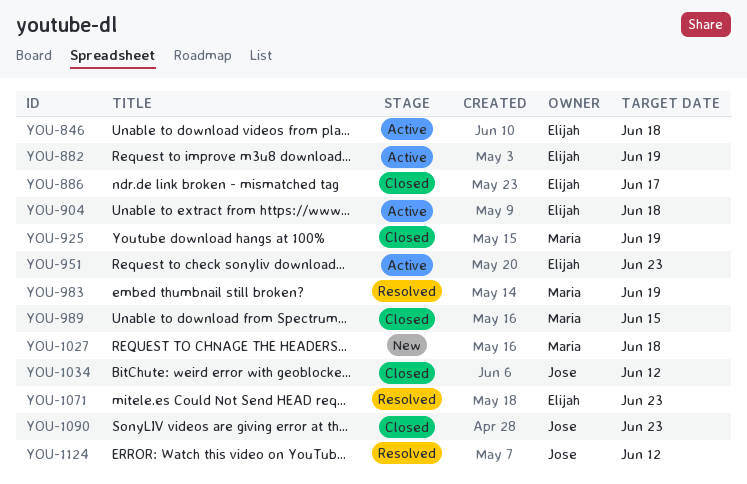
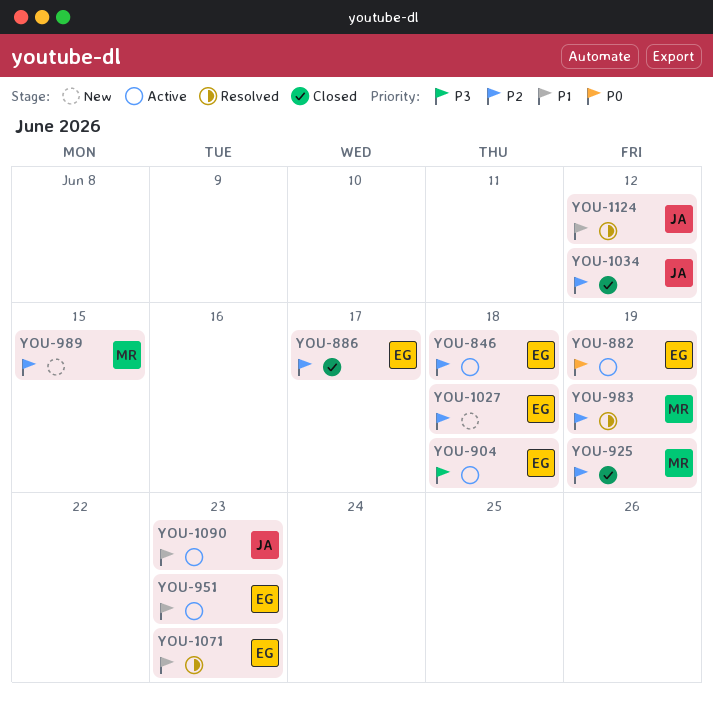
YOU-989, status: Closed -> New
YOU-1027, owner: Maria -> Elijah
YOU-1090, status: Closed -> Active

